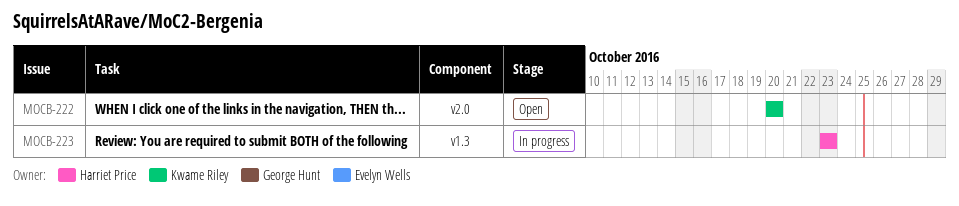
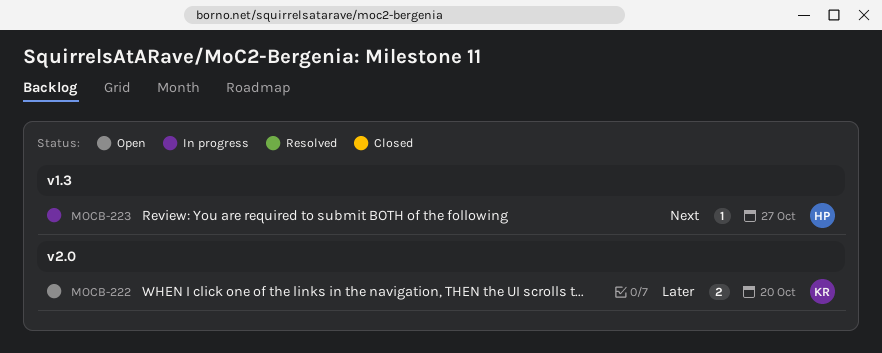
MOCB-223, due: Oct 23 -> Oct 27

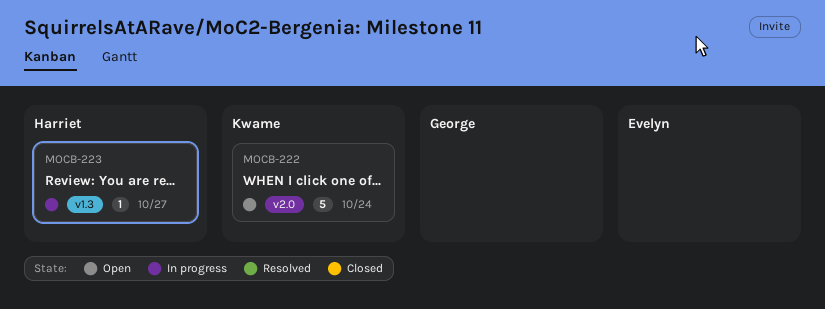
MOCB-222, estimate: 2 -> 5
MOCB-222, due: Oct 20 -> Oct 24

